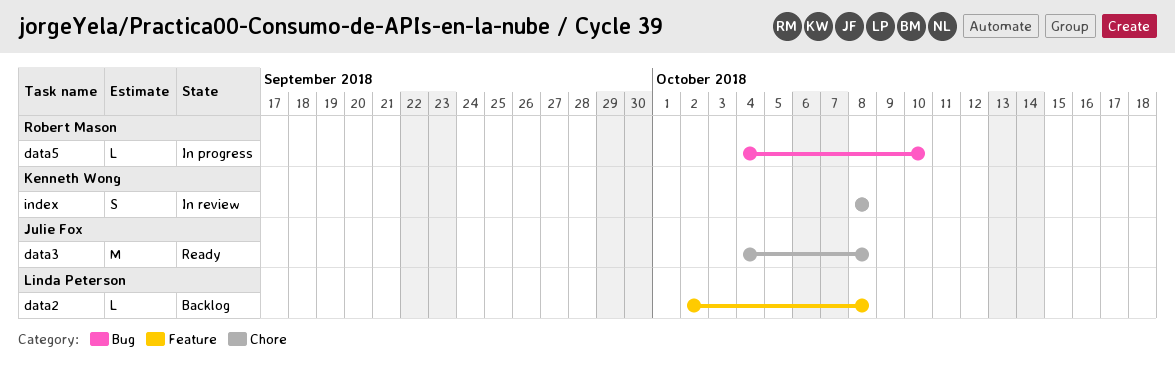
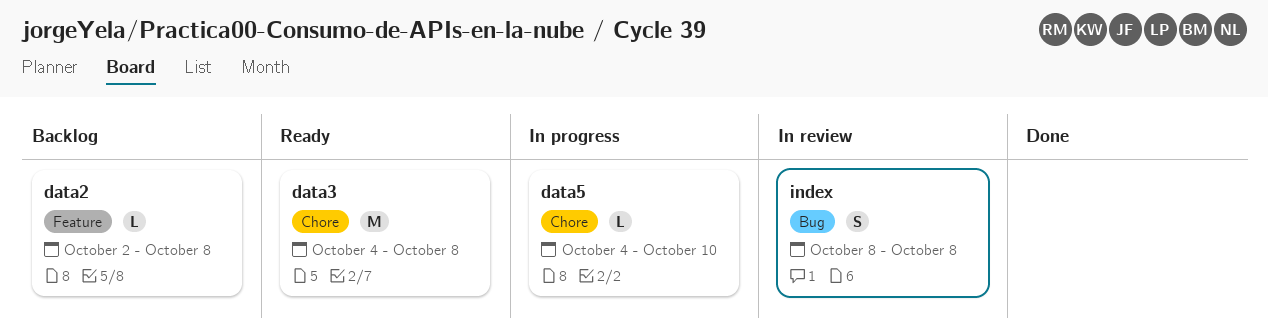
data5, label: Bug -> Chore
index, label: Chore -> Bug

